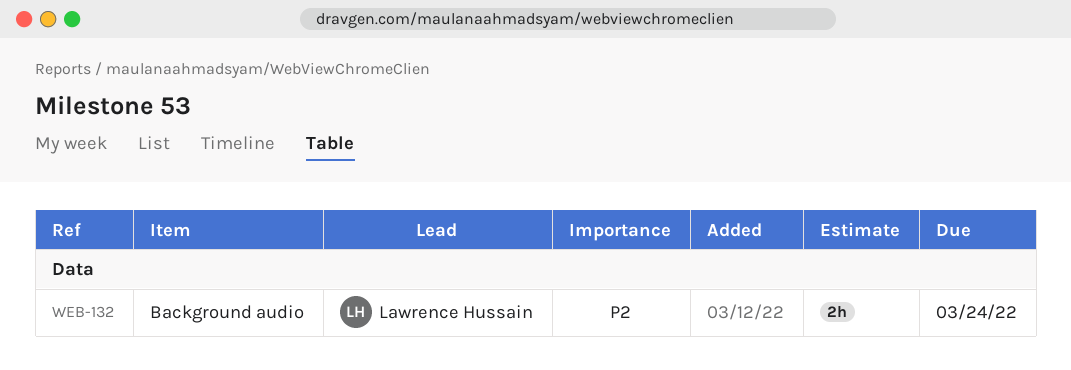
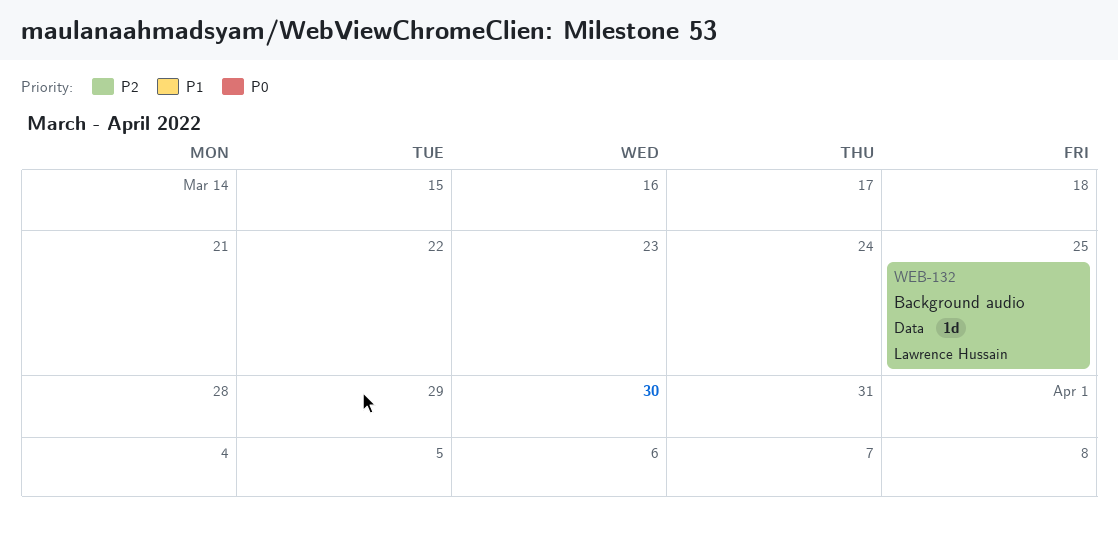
WEB-132, estimate: 2h -> 1d
WEB-132, due: Mar 24 -> Mar 25

